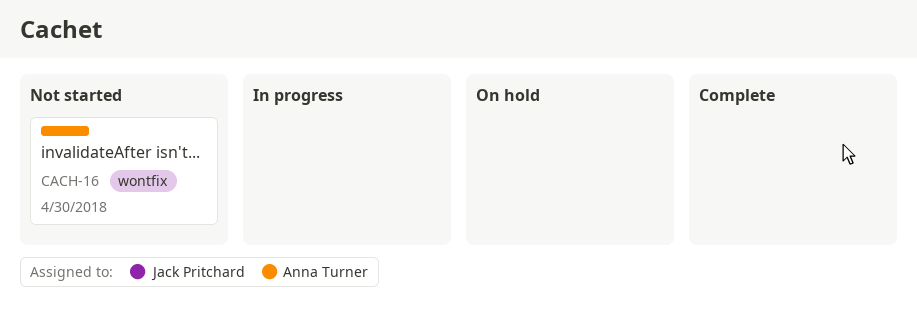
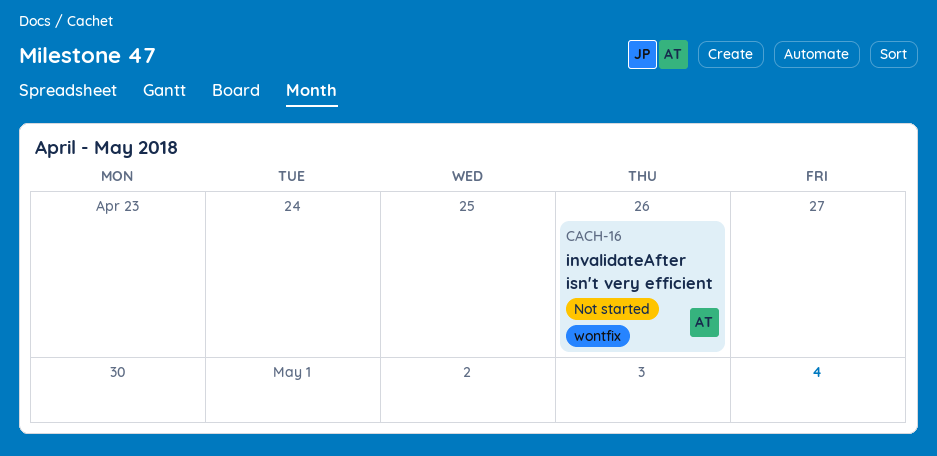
CACH-16, due: Apr 30 -> Apr 26

